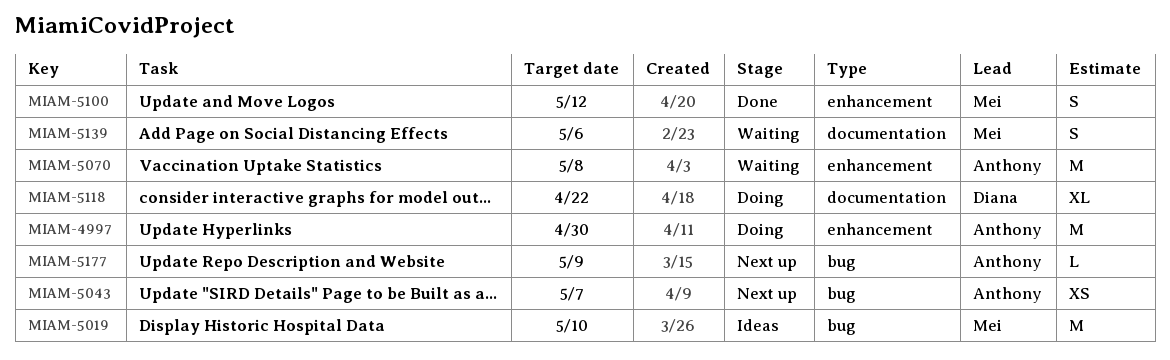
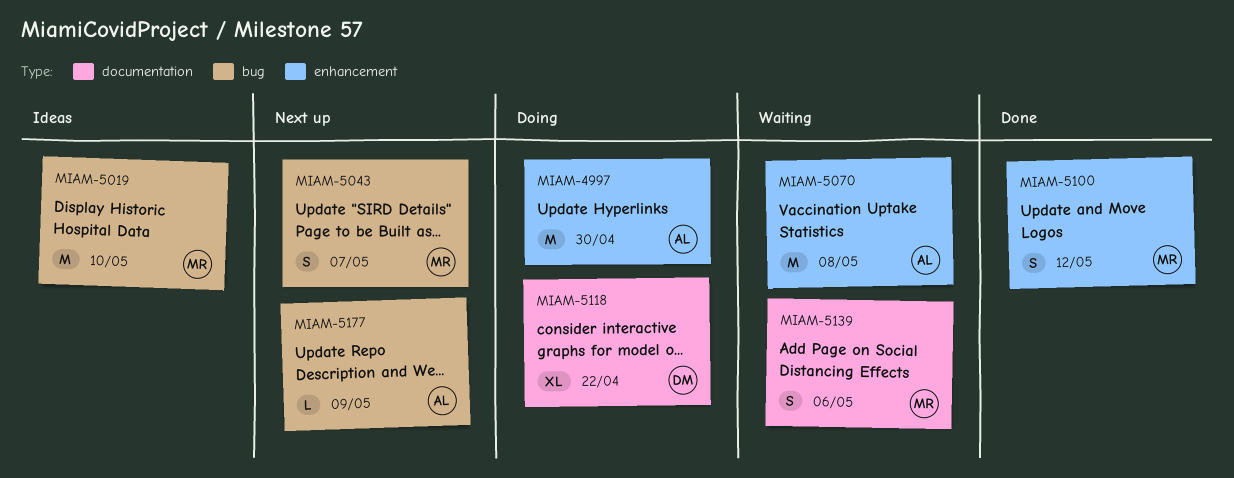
MIAM-5043, owner: Anthony -> Mei
MIAM-5043, estimate: XS -> S

